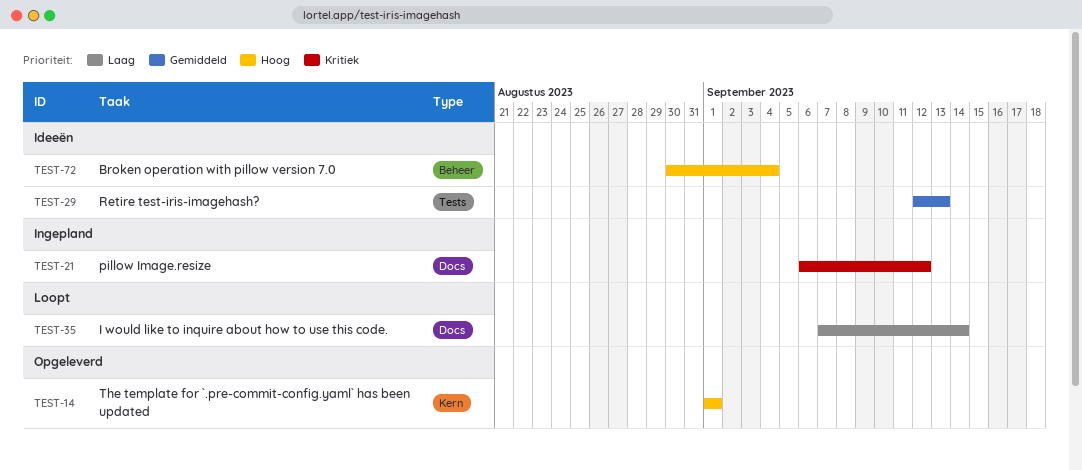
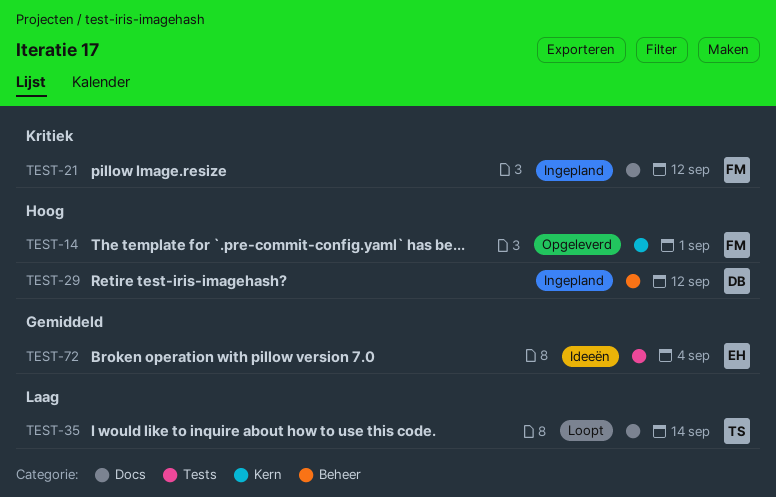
TEST-29, status: Ideeën -> Ingepland
TEST-29, priority: Gemiddeld -> Hoog
TEST-29, label: Tests -> Beheer
TEST-29, due: Sep 13 -> Sep 12
TEST-72, priority: Hoog -> Gemiddeld
TEST-72, label: Beheer -> Tests

